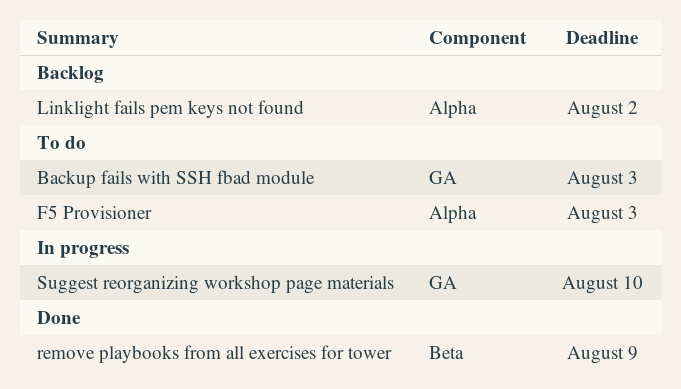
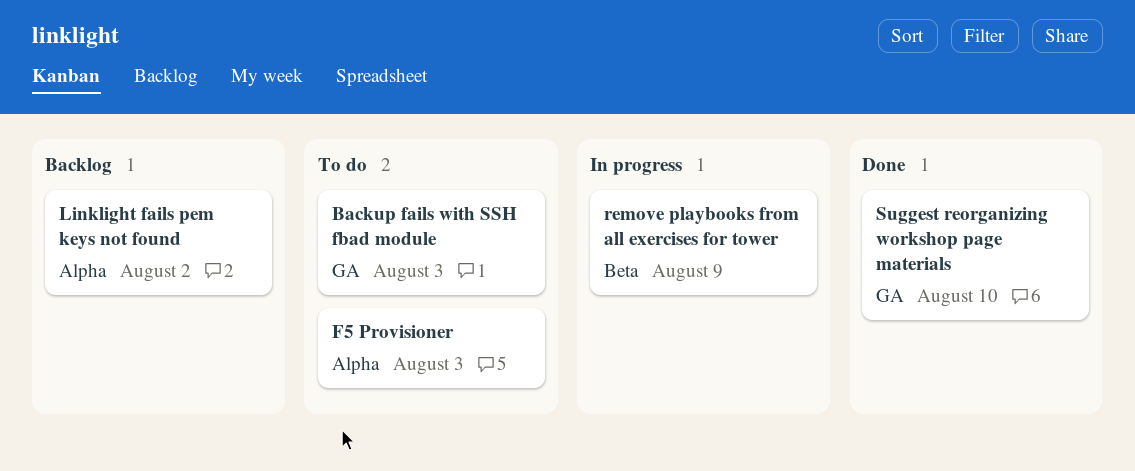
remove playbooks from all exercises for tower, status: Done -> In progress
Suggest reorganizing workshop page materials, status: In progress -> Done

